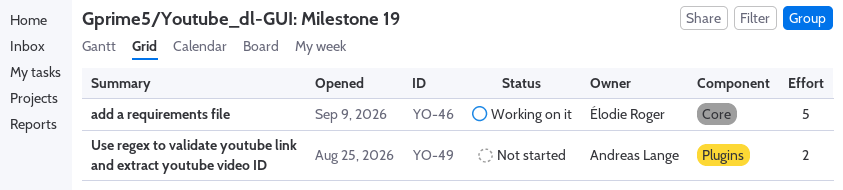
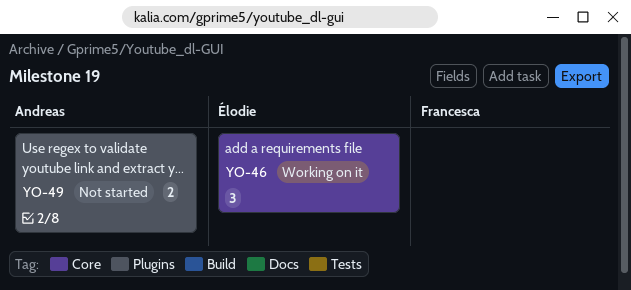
YO-46, estimate: 5 -> 3

